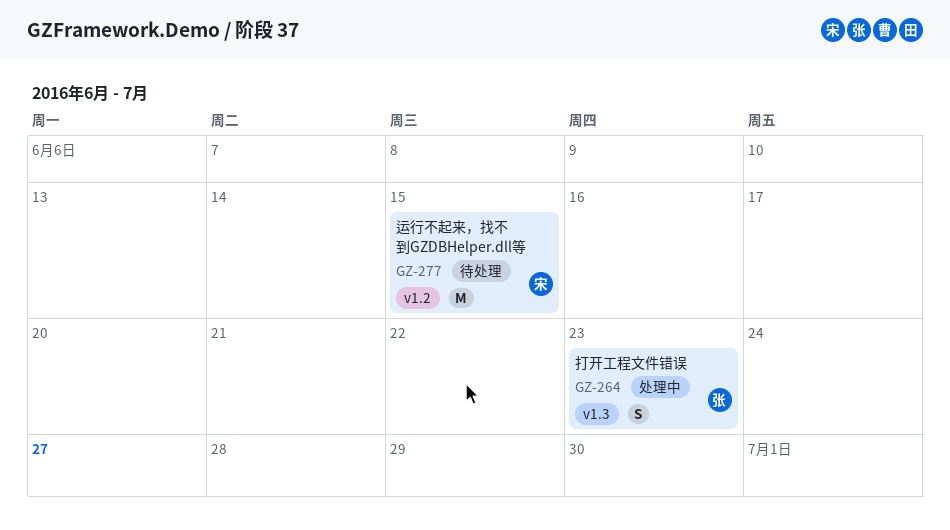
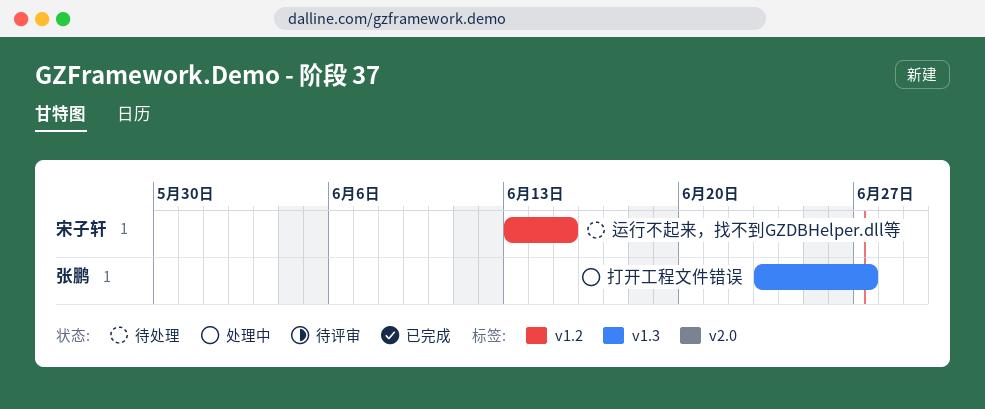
打开工程文件错误, due: Jun 23 -> Jun 27

